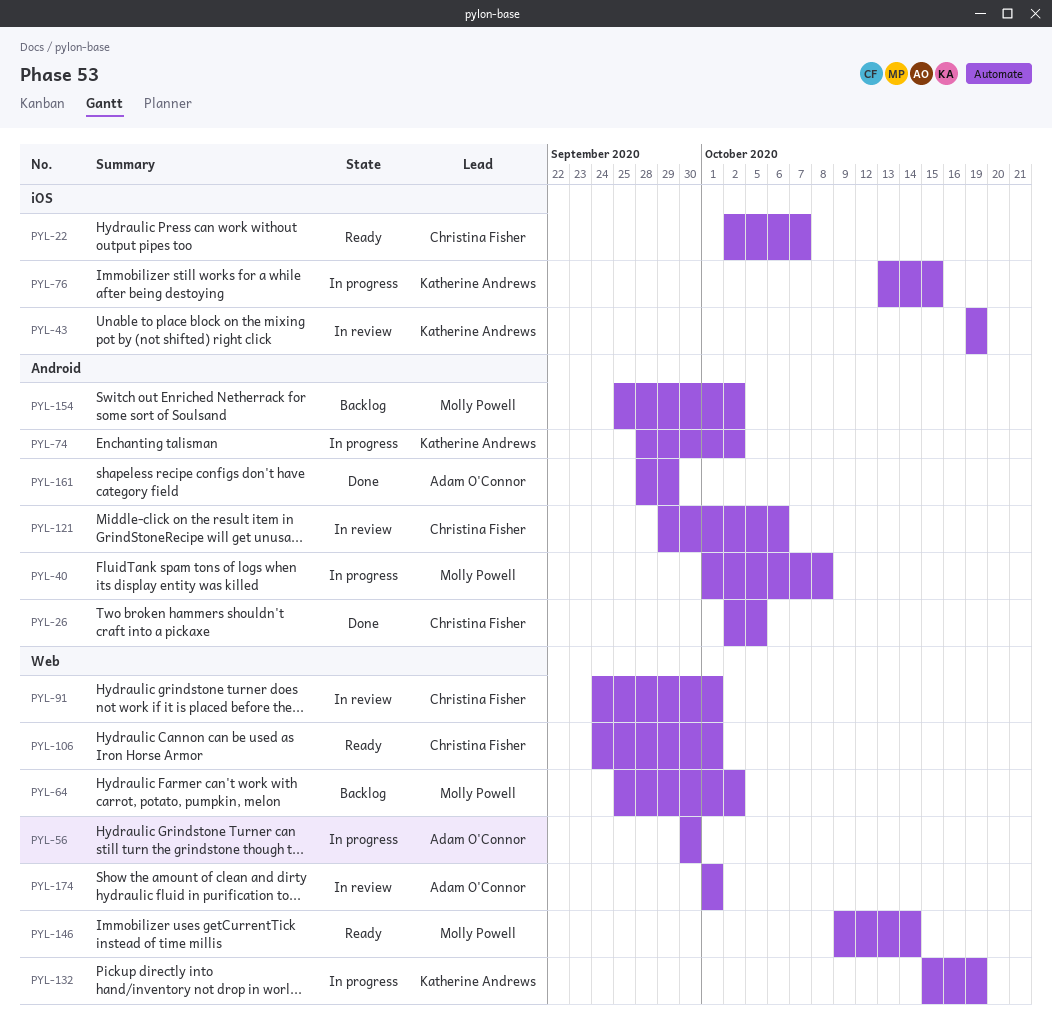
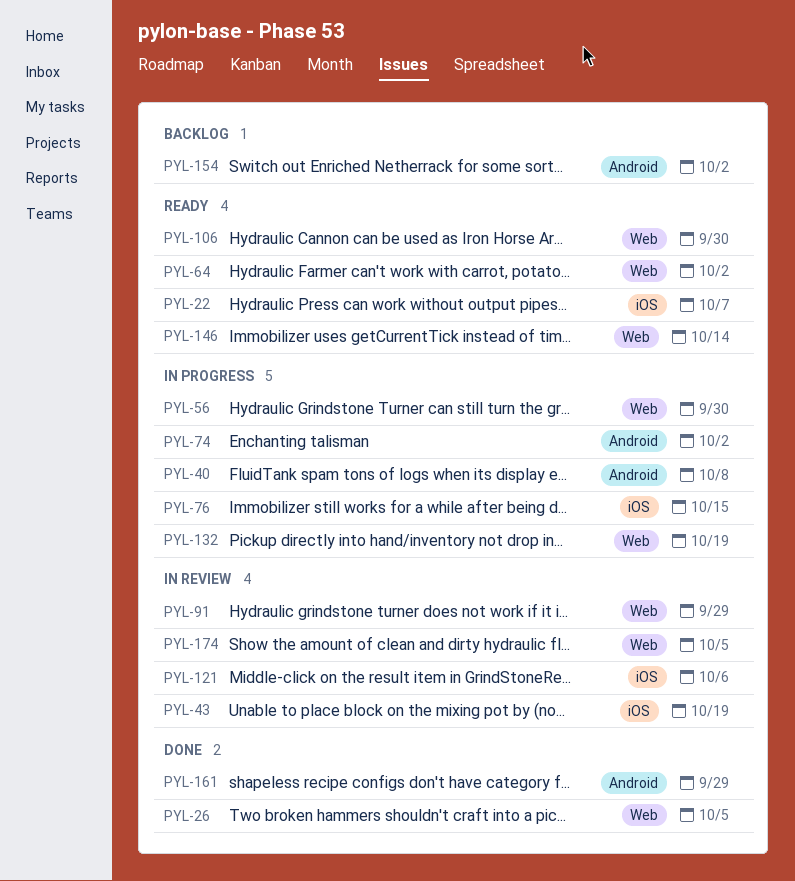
PYL-26, label: Android -> Web
PYL-64, status: Backlog -> Ready
PYL-91, due: Oct 1 -> Sep 29
PYL-106, due: Oct 1 -> Sep 30
PYL-121, label: Android -> iOS
PYL-174, due: Oct 1 -> Oct 5

